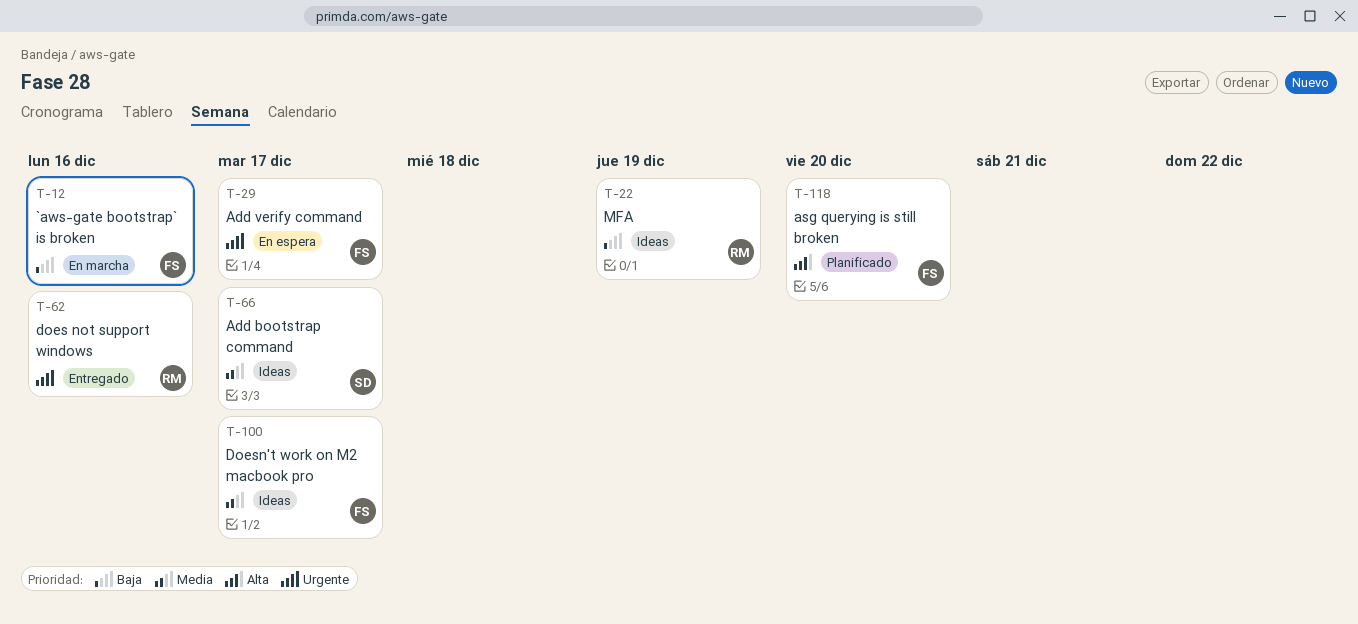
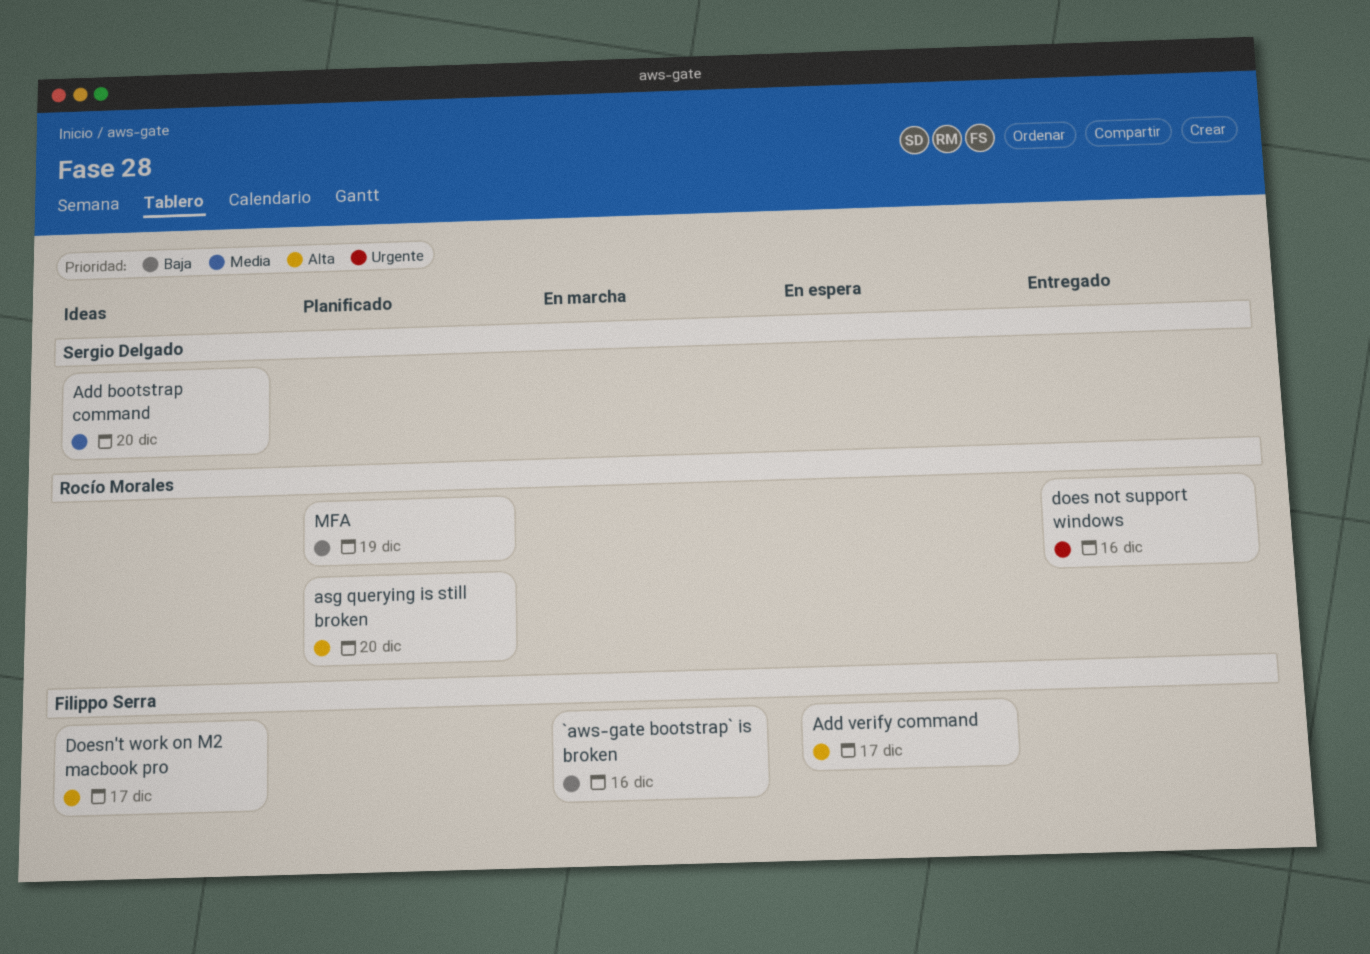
Add bootstrap command, due: Dec 17 -> Dec 20
Add verify command, priority: Urgente -> Alta
asg querying is still broken, owner: Filippo Serra -> Rocío Morales
Doesn't work on M2 macbook pro, priority: Media -> Alta
MFA, status: Ideas -> Planificado

